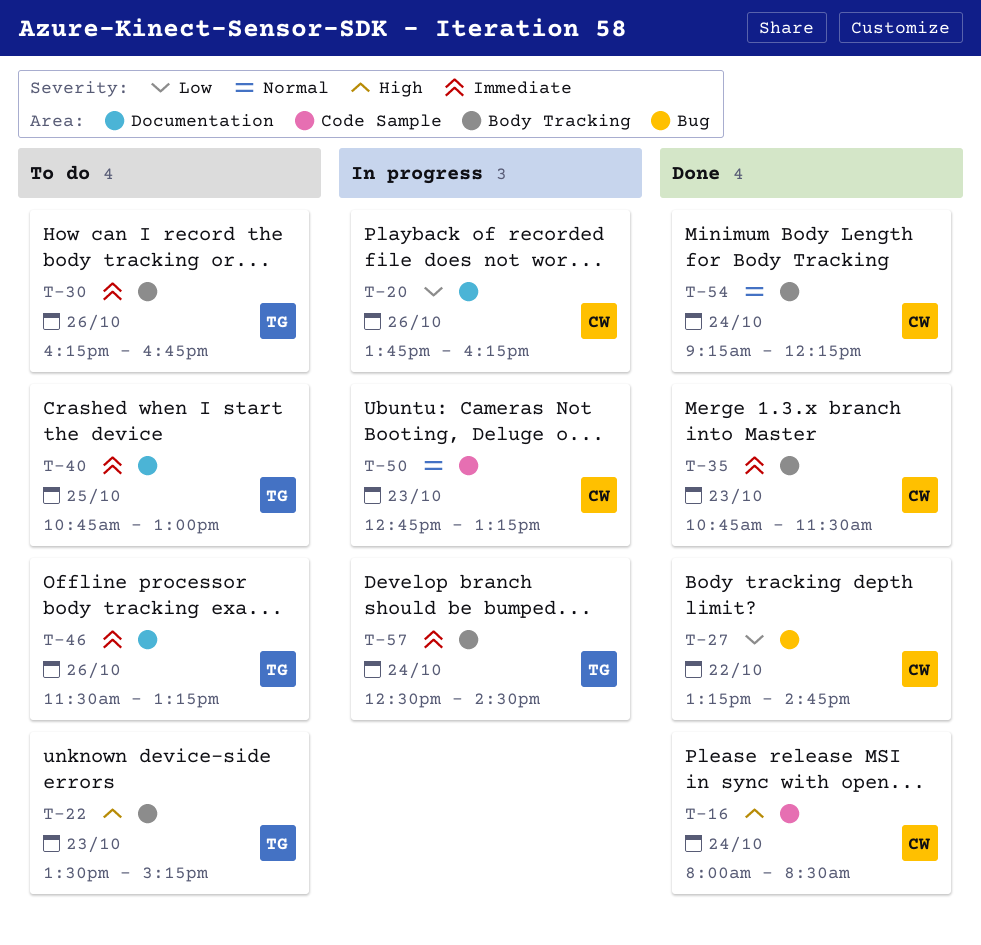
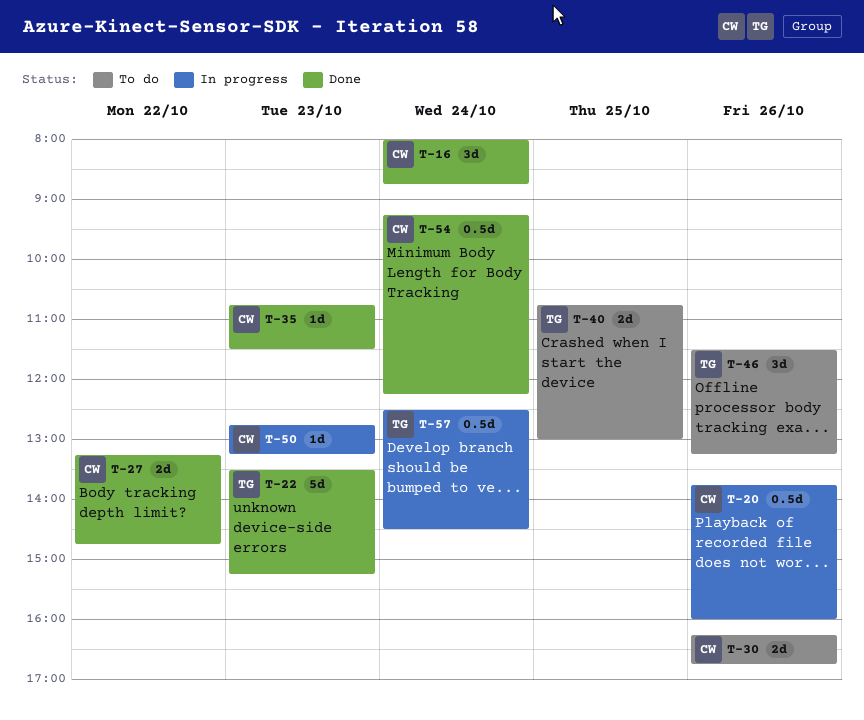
T-16, ends: 08:30 -> 08:45
T-20, ends: 16:15 -> 16:00
T-22, status: To do -> Done
T-30, owner: TG -> CW

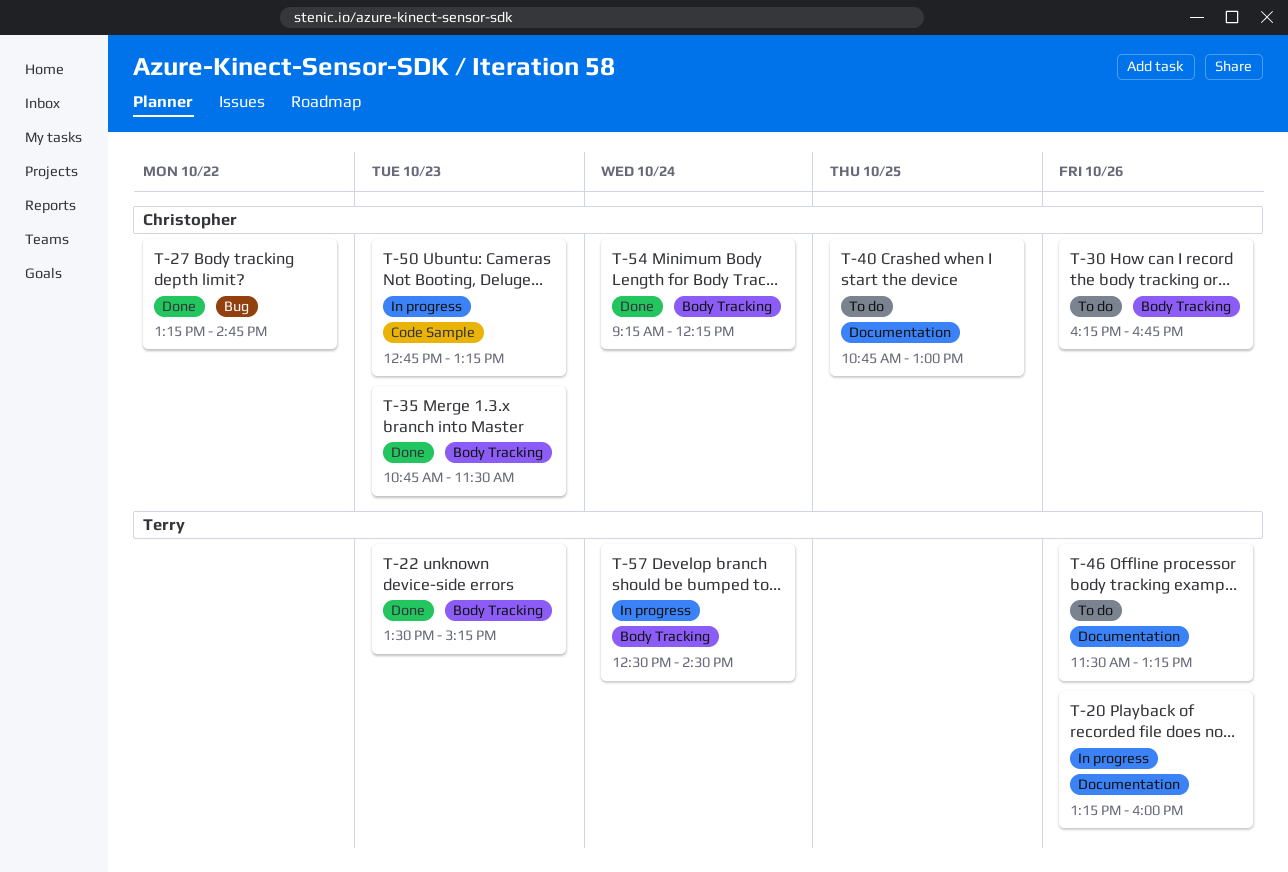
T-16: present -> none
T-20, owner: Christopher -> Terry
T-20, begins: 13:45 -> 13:15
T-40, owner: Terry -> Christopher

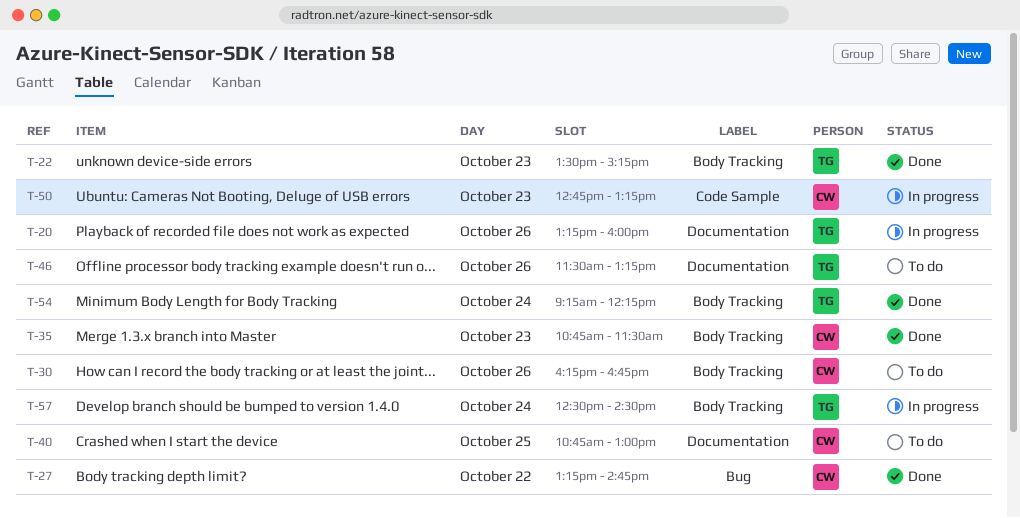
T-54, owner: Christopher -> Terry

